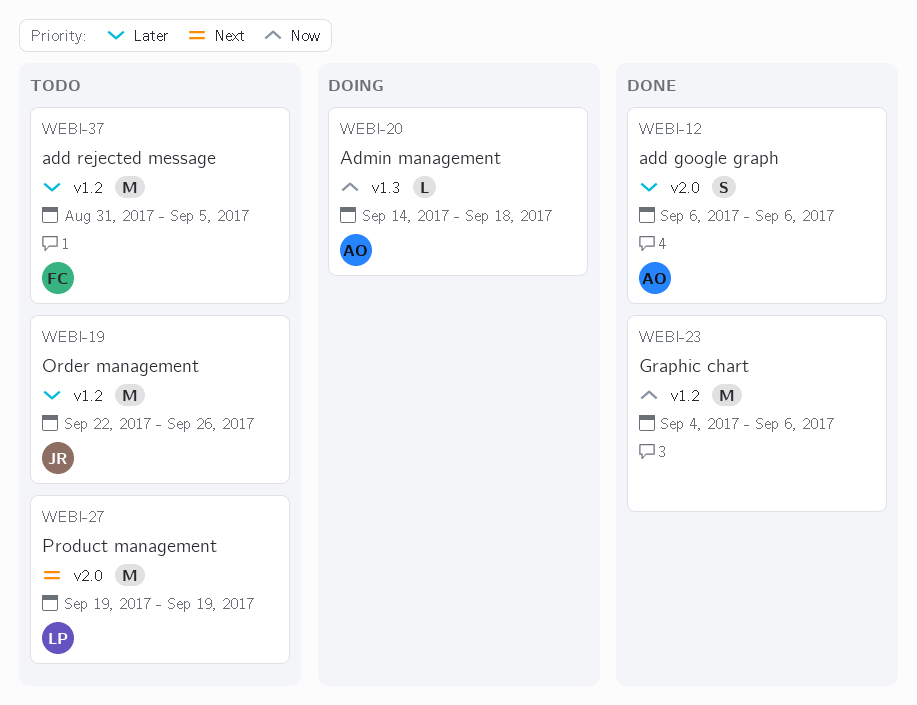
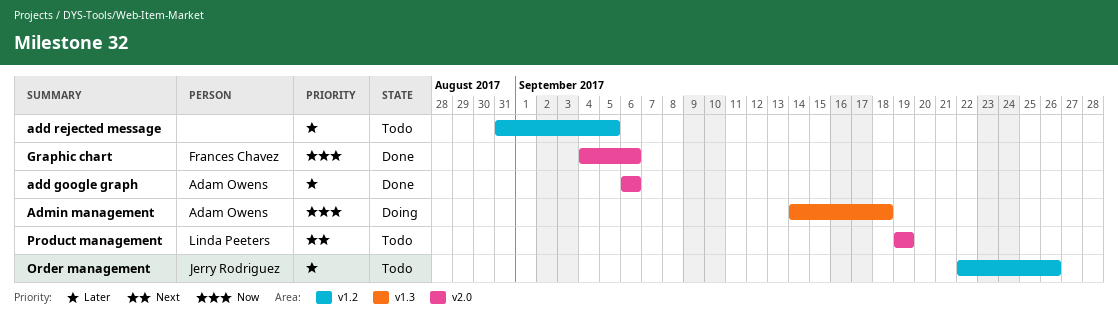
add rejected message, owner: Frances Chavez -> none
Graphic chart, owner: none -> Frances Chavez
Graphic chart, label: v1.2 -> v2.0

